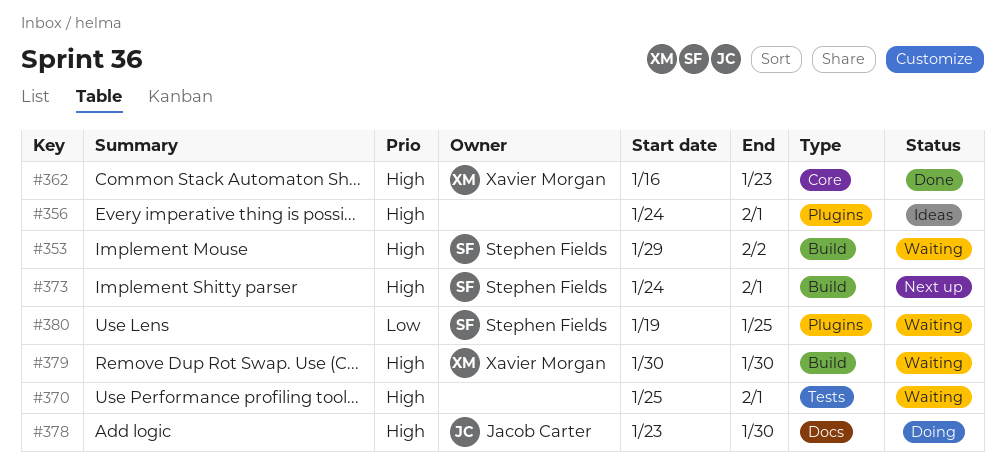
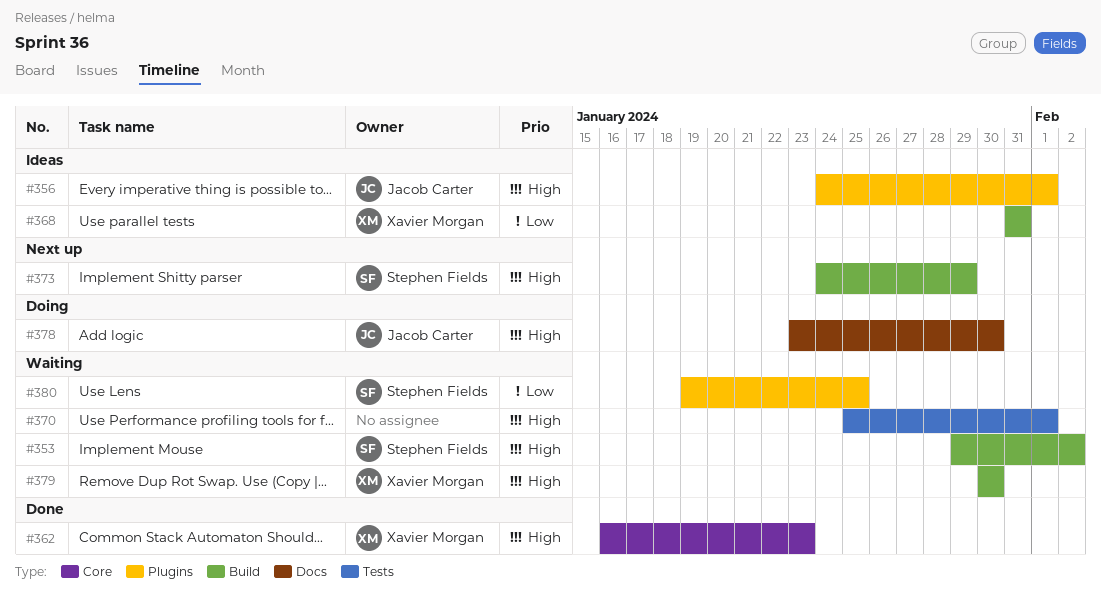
#356, owner: none -> Jacob Carter
#368: none -> present
#373, due: Feb 1 -> Jan 29

